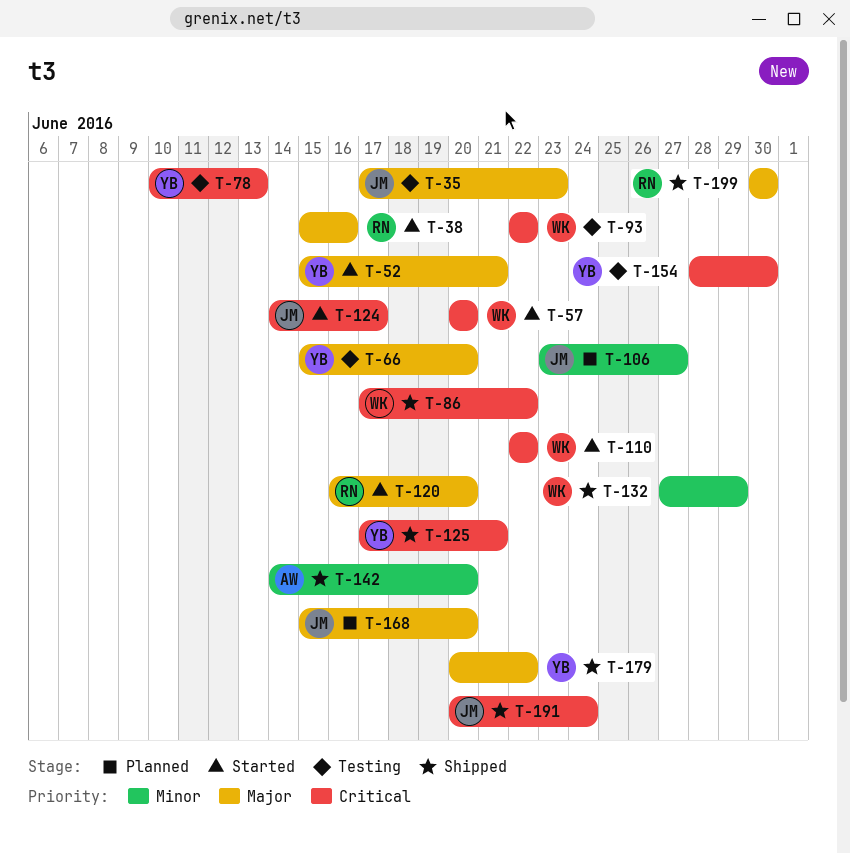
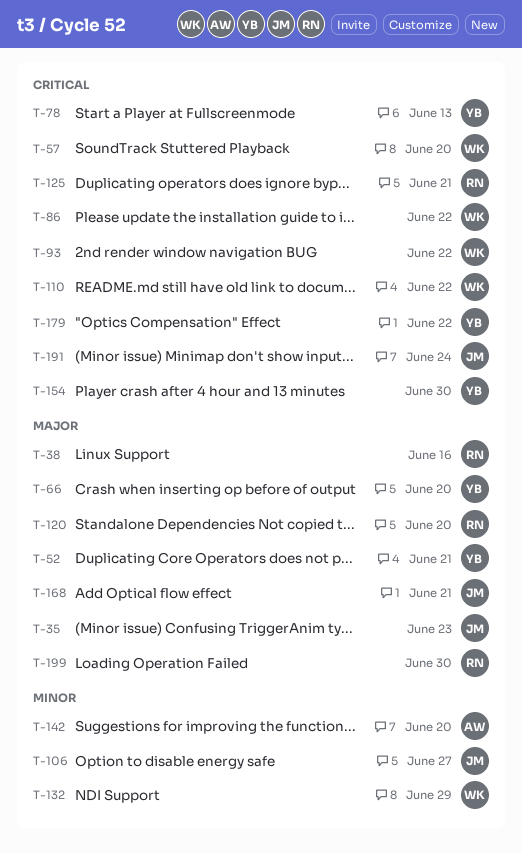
T-124: present -> none
T-125, owner: YB -> RN
T-168, due: Jun 20 -> Jun 21
T-179, priority: Major -> Critical

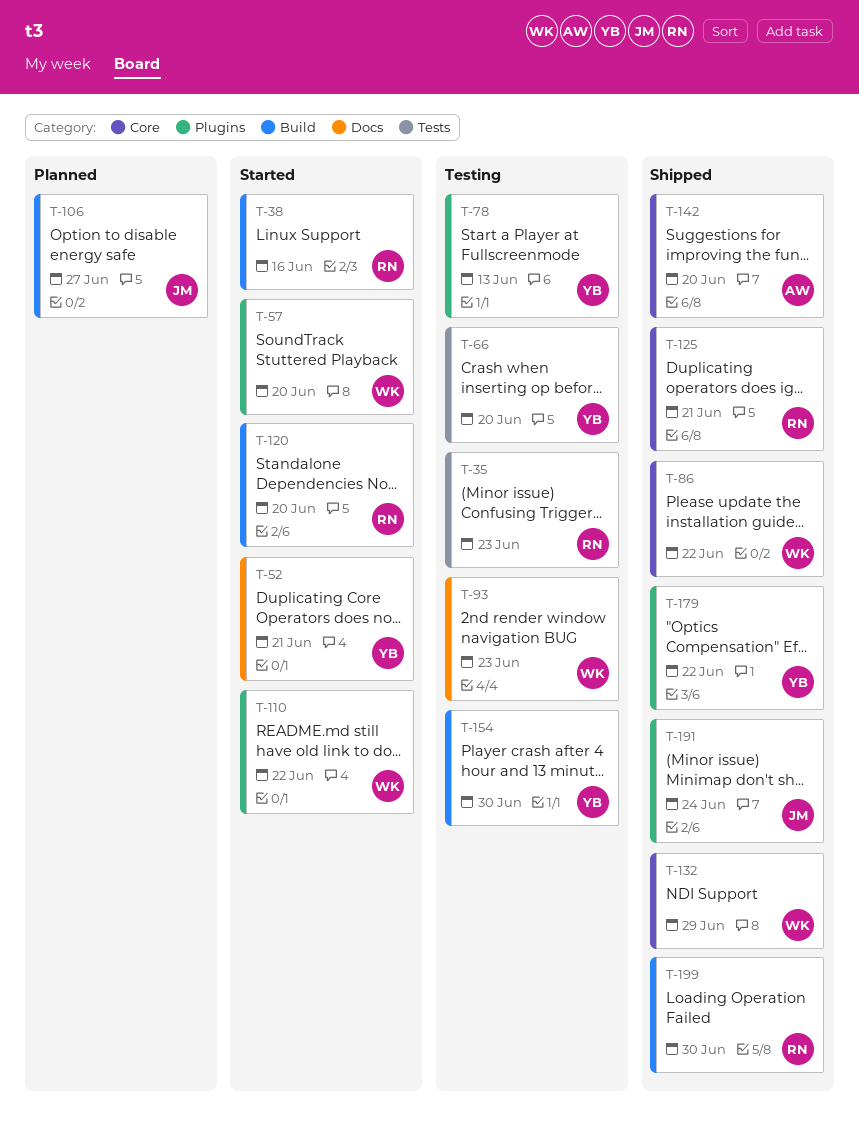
T-35, owner: JM -> RN
T-93, due: Jun 22 -> Jun 23
T-168: present -> none

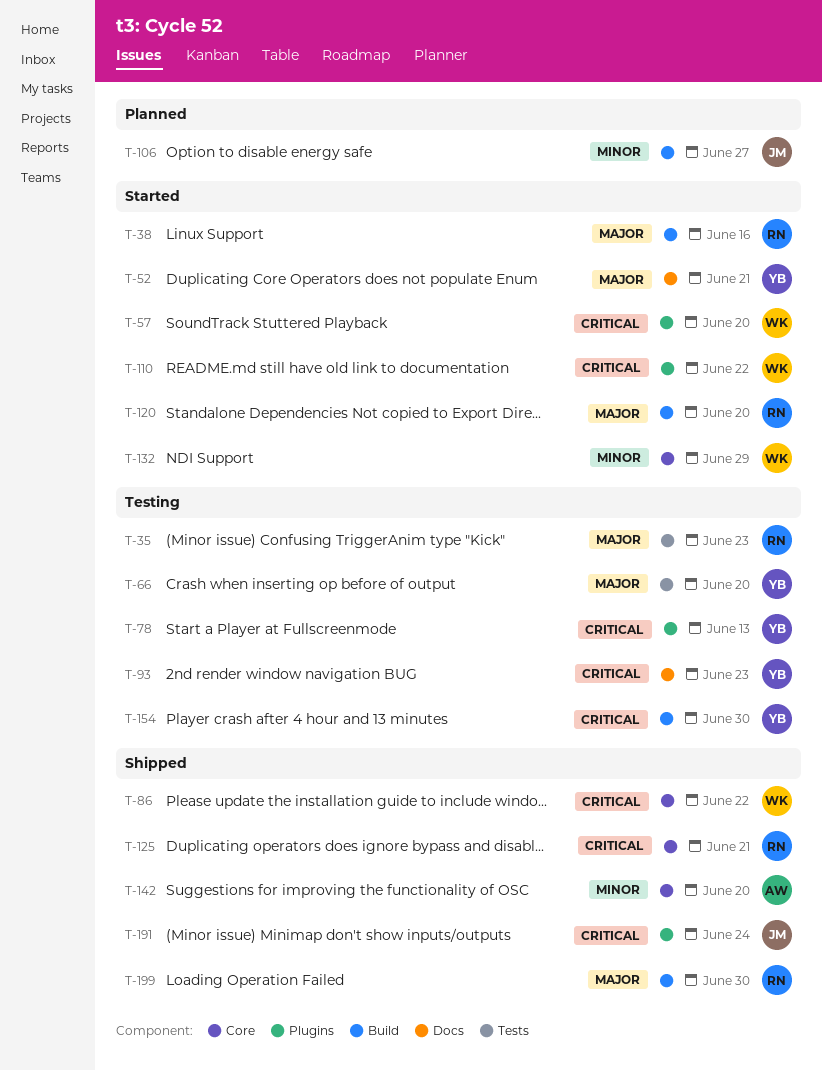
T-93, owner: WK -> YB
T-132, status: Shipped -> Started
T-179: present -> none

